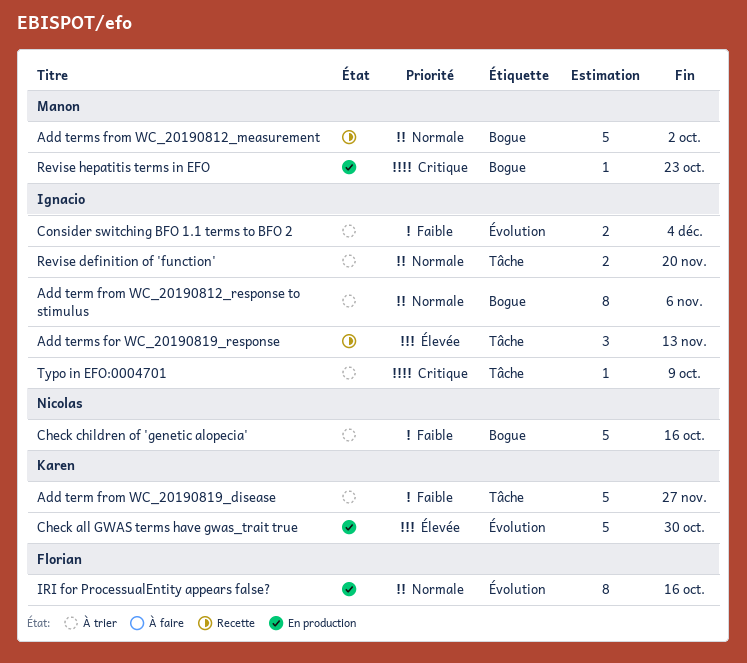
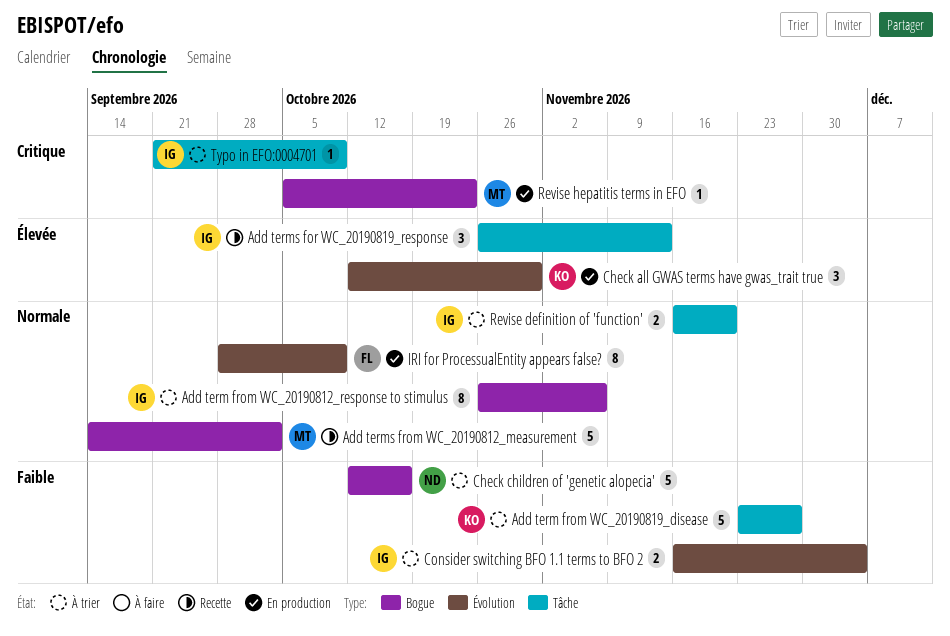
Check all GWAS terms have gwas_trait true, estimate: 5 -> 3
IRI for ProcessualEntity appears false?, due: Oct 16 -> Oct 9

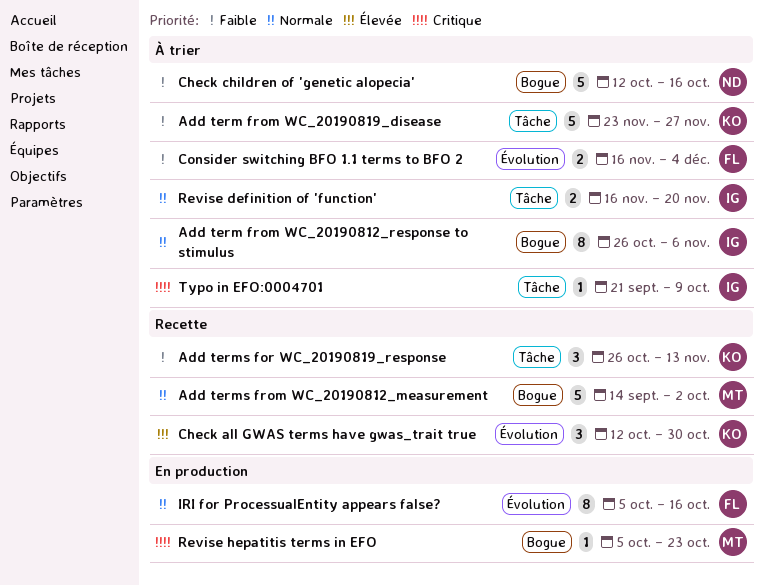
Add terms for WC_20190819_response, owner: IG -> KO
Add terms for WC_20190819_response, priority: Élevée -> Faible
Check all GWAS terms have gwas_trait true, status: En production -> Recette
Consider switching BFO 1.1 terms to BFO 2, owner: IG -> FL
IRI for ProcessualEntity appears false?, start: Sep 28 -> Oct 5
IRI for ProcessualEntity appears false?, due: Oct 9 -> Oct 16

